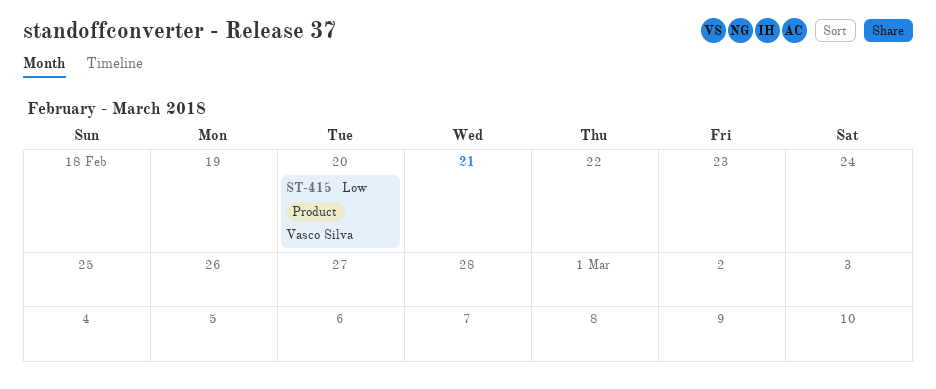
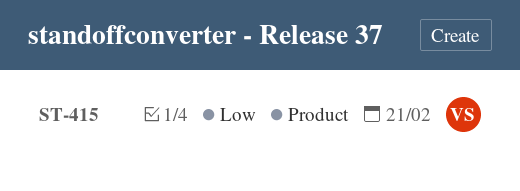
ST-415, due: Feb 20 -> Feb 21

